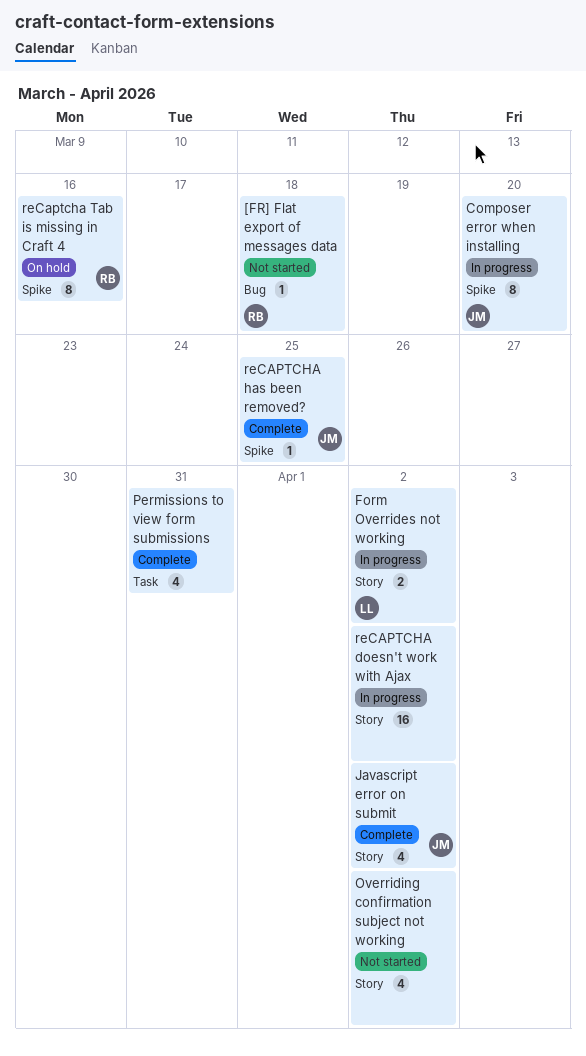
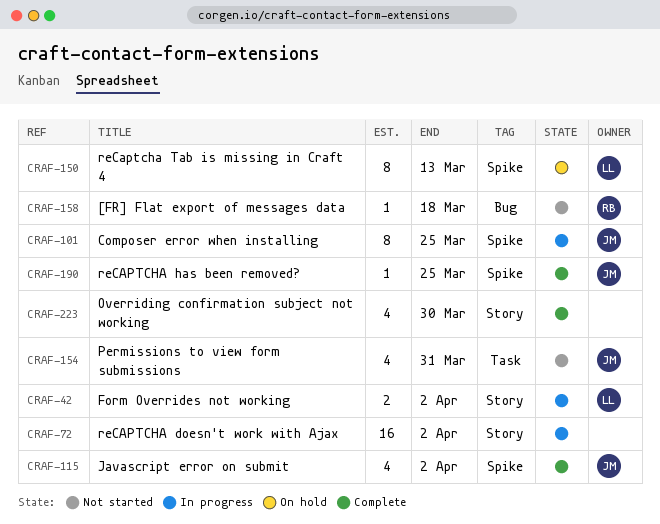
Composer error when installing, due: Mar 20 -> Mar 25
Javascript error on submit, label: Story -> Spike
Overriding confirmation subject not working, status: Not started -> Complete
Overriding confirmation subject not working, due: Apr 2 -> Mar 30
Permissions to view form submissions, status: Complete -> Not started
Permissions to view form submissions, owner: none -> JM
reCaptcha Tab is missing in Craft 4, owner: RB -> LL
reCaptcha Tab is missing in Craft 4, due: Mar 16 -> Mar 13

